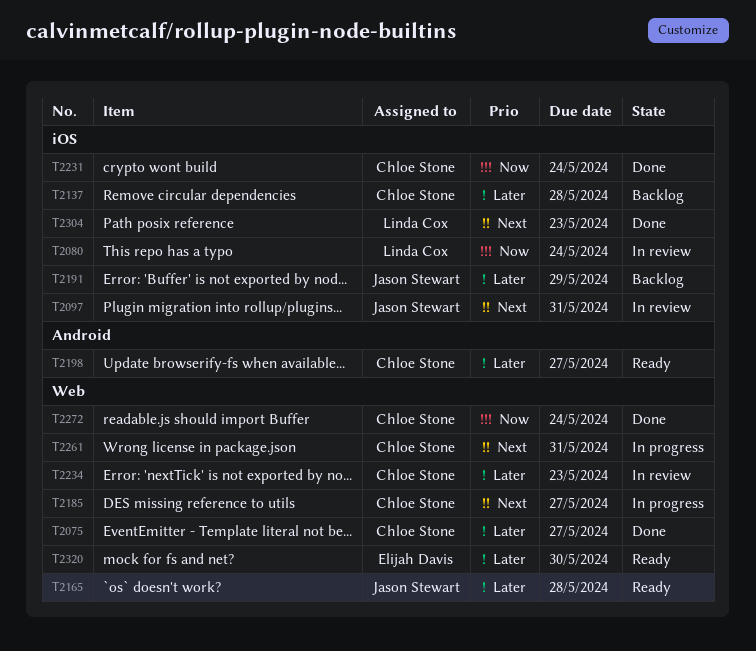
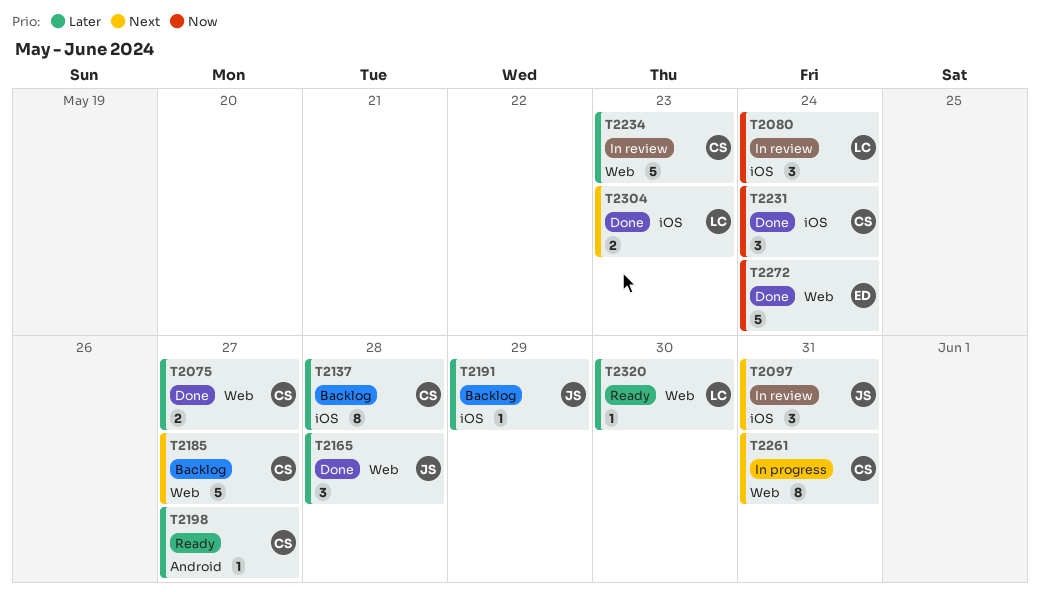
T2165, status: Ready -> Done
T2185, status: In progress -> Backlog
T2272, owner: Chloe Stone -> Elijah Davis
T2320, owner: Elijah Davis -> Linda Cox

